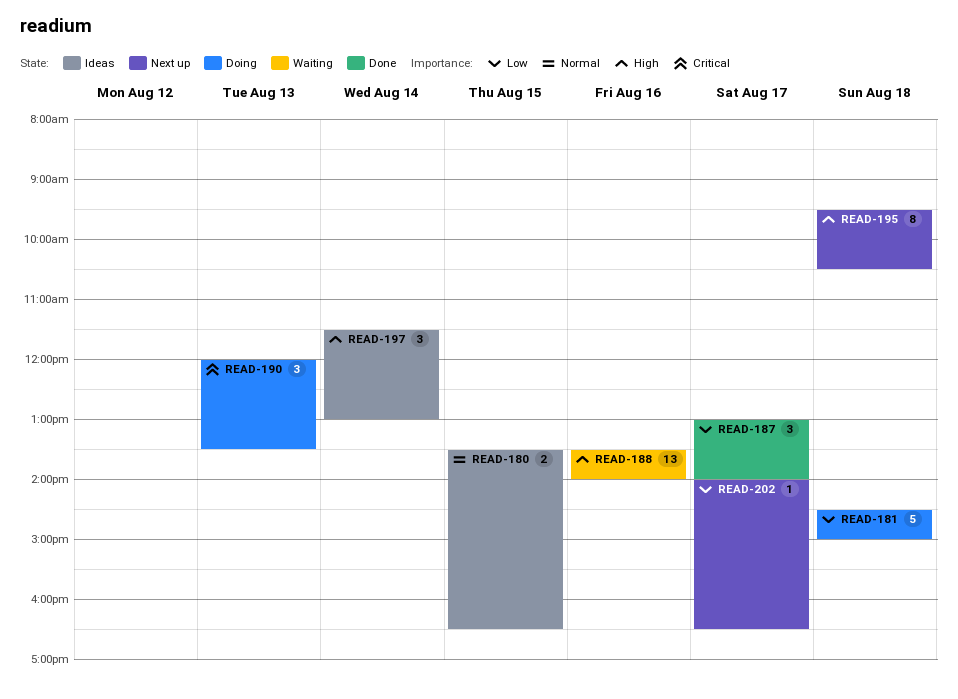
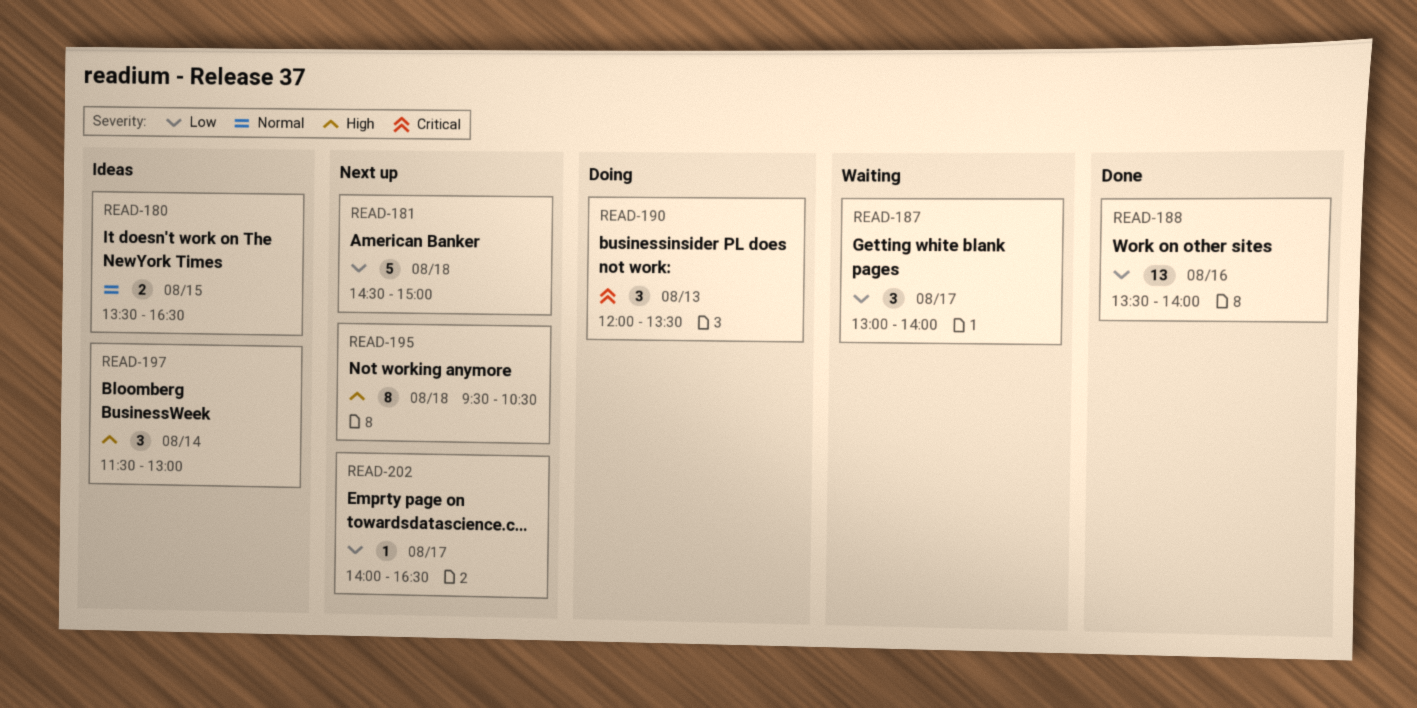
READ-181, status: Doing -> Next up
READ-187, status: Done -> Waiting
READ-188, status: Waiting -> Done
READ-188, priority: High -> Low

